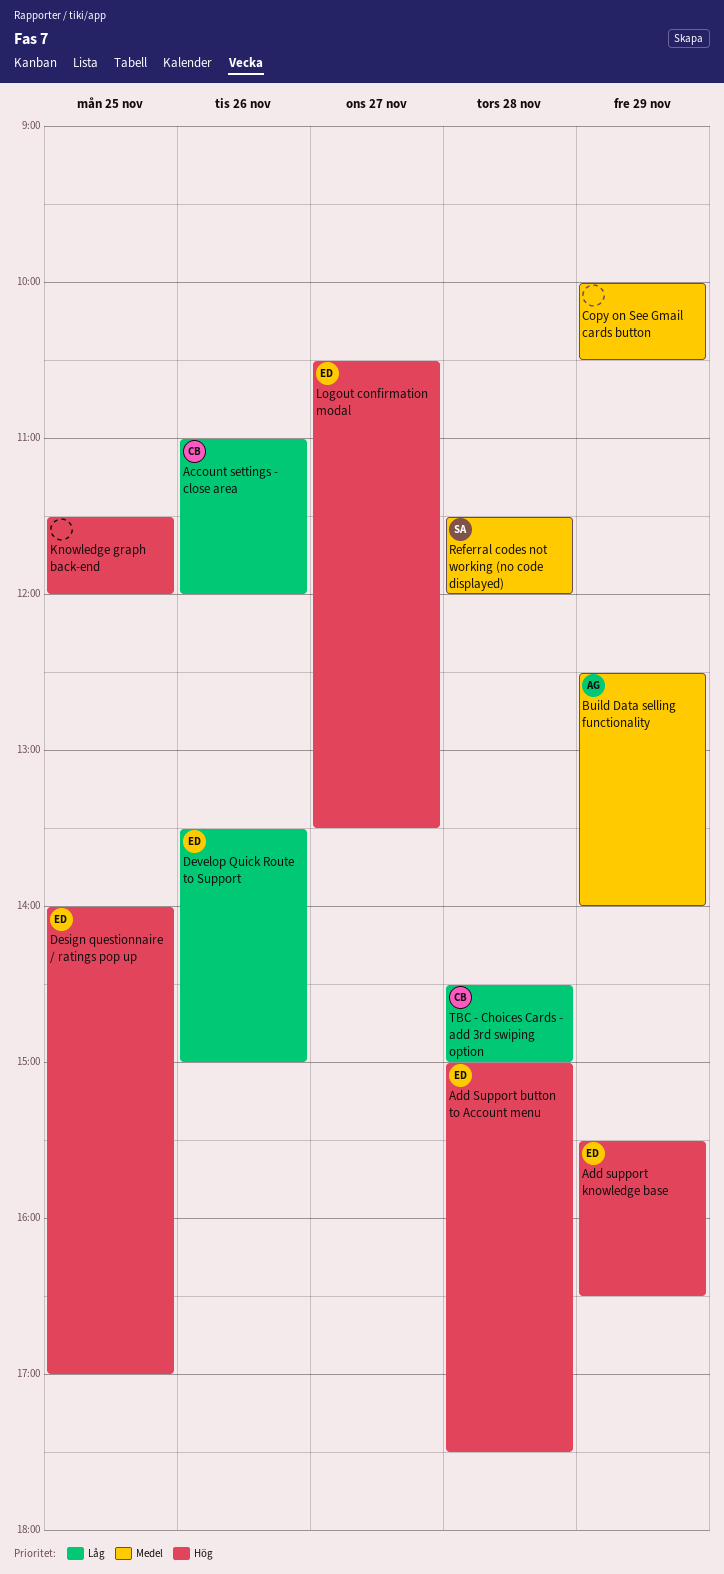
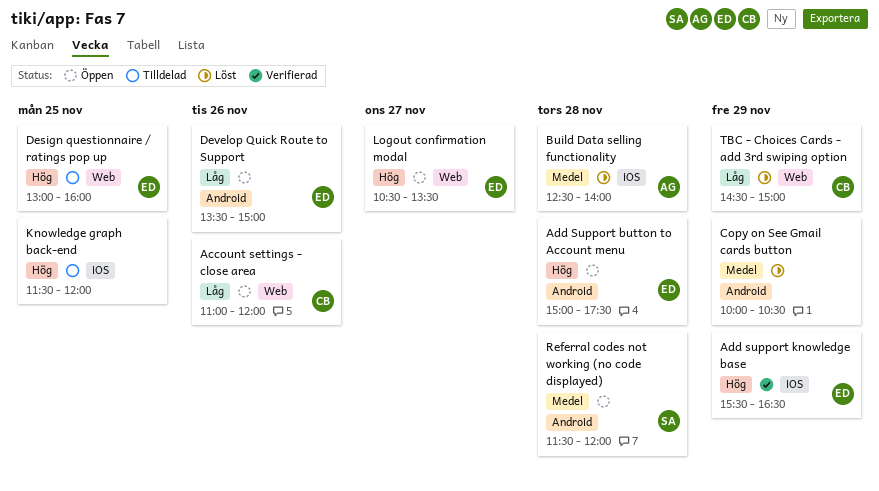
Build Data selling functionality, day: Nov 29 -> Nov 28
Design questionnaire / ratings pop up, begins: 14:00 -> 13:00
Design questionnaire / ratings pop up, ends: 17:00 -> 16:00
TBC - Choices Cards - add 3rd swiping option, day: Nov 28 -> Nov 29

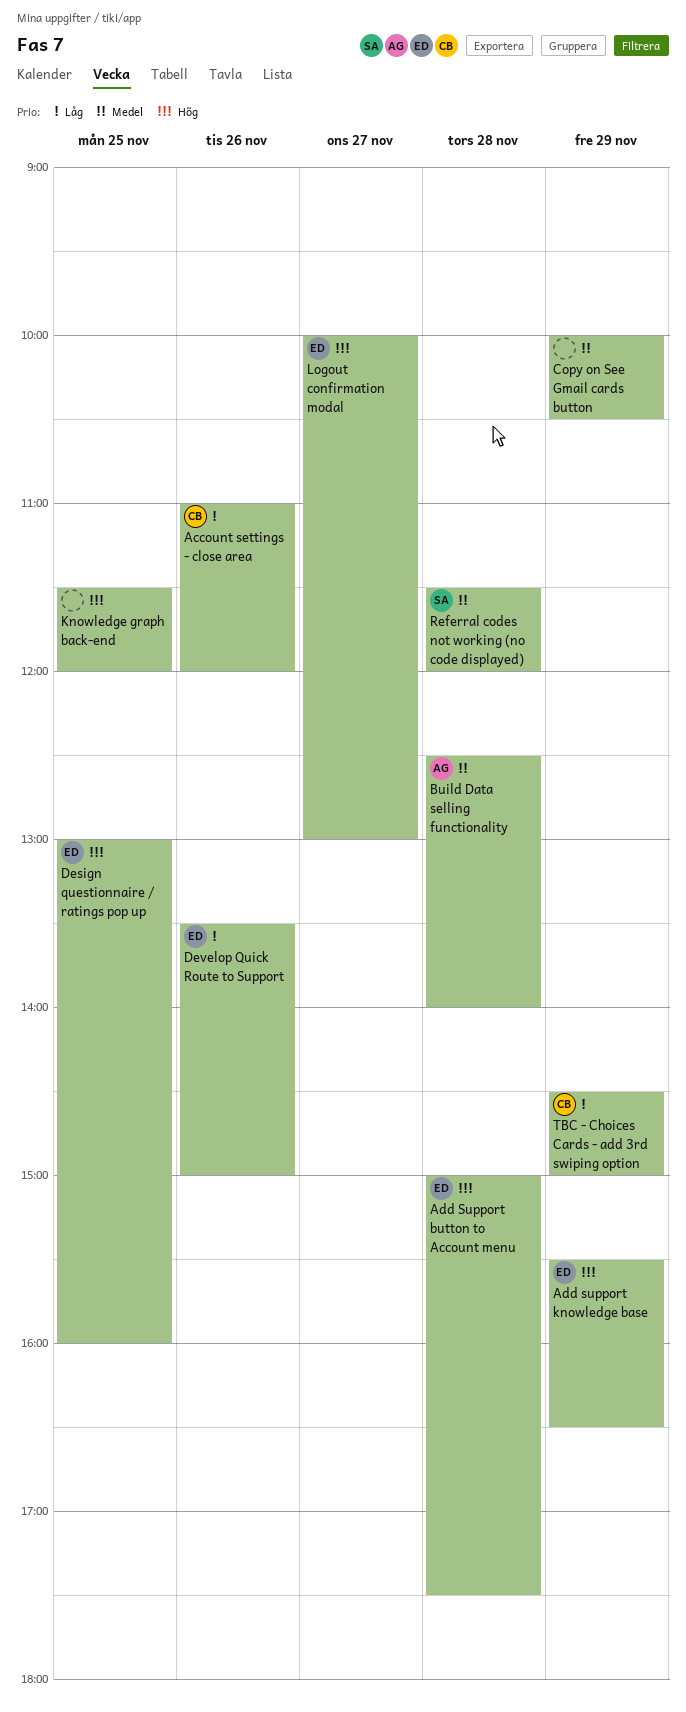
Logout confirmation modal, begins: 10:30 -> 10:00
Logout confirmation modal, ends: 13:30 -> 13:00

